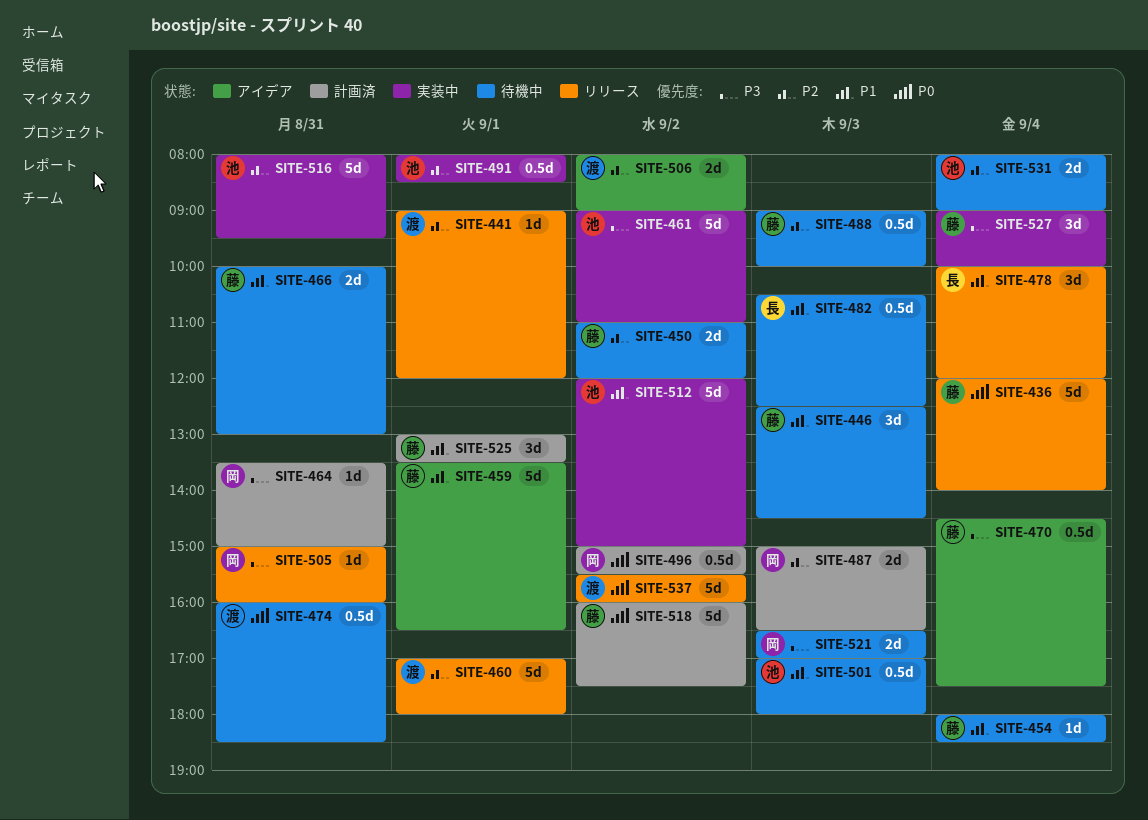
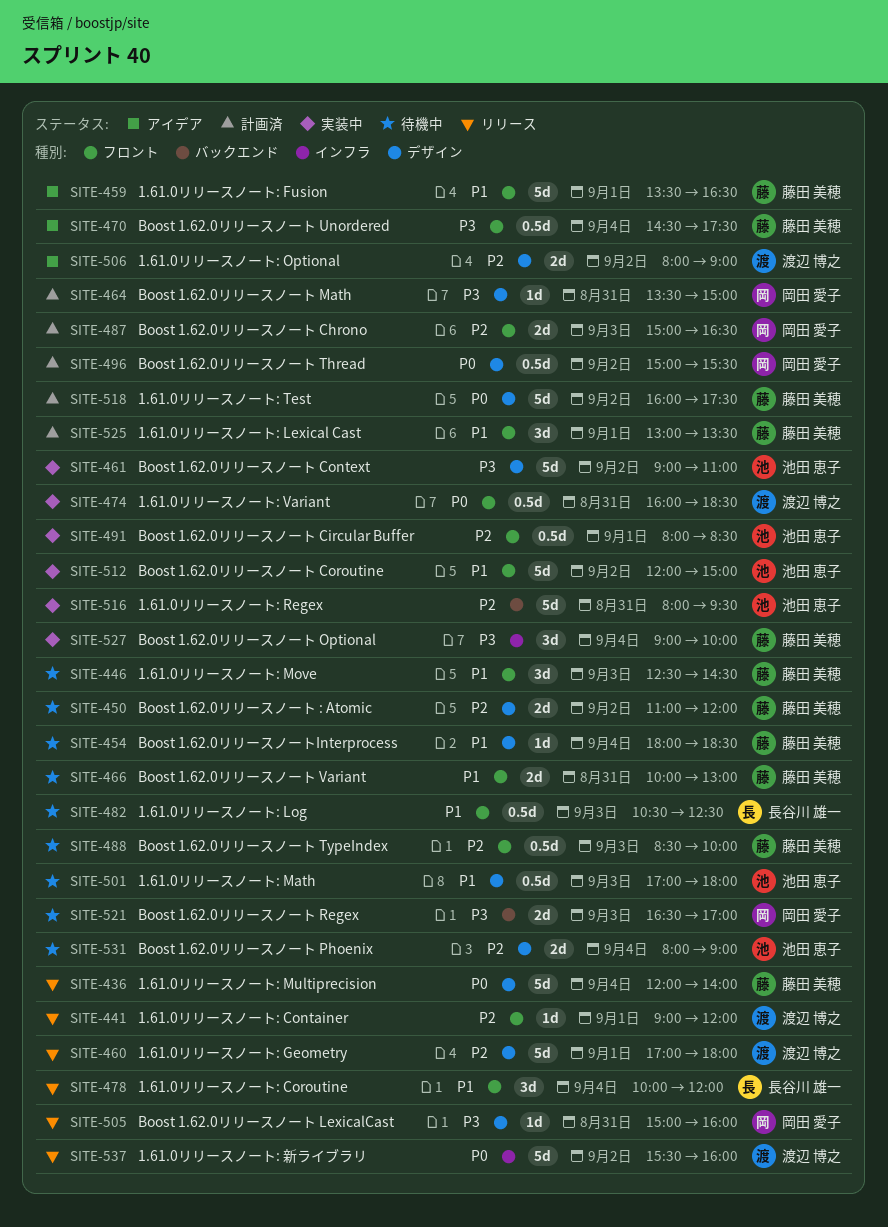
SITE-474, status: 待機中 -> 実装中
SITE-488, begins: 09:00 -> 08:30

